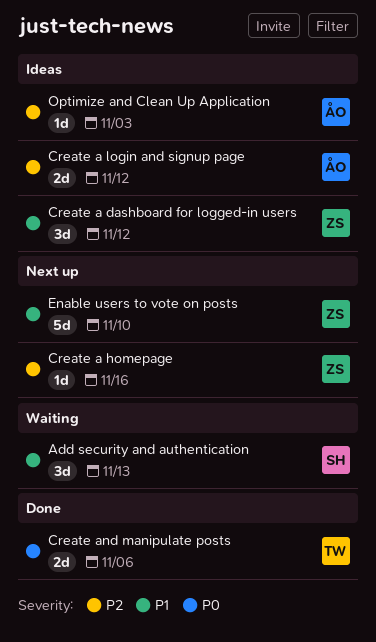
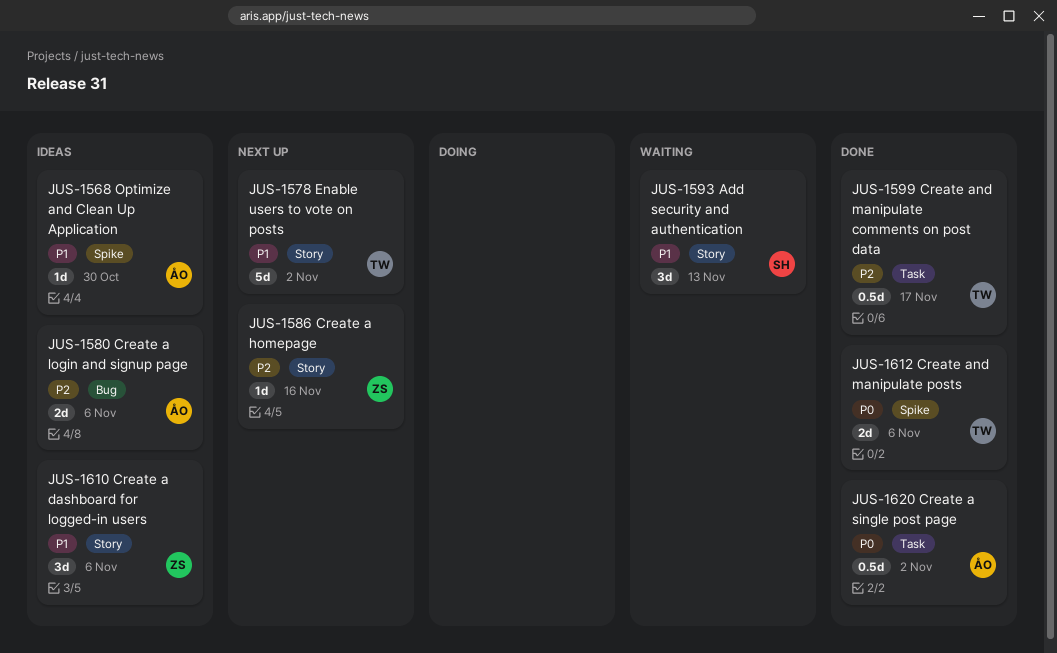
Create a dashboard for logged-in users, due: Nov 12 -> Nov 6
Create a login and signup page, due: Nov 12 -> Nov 6
Create a single post page: none -> present
Create and manipulate comments on post data: none -> present
Enable users to vote on posts, owner: ZS -> TW
Enable users to vote on posts, due: Nov 10 -> Nov 2
Optimize and Clean Up Application, priority: P2 -> P1
Optimize and Clean Up Application, due: Nov 3 -> Oct 30

